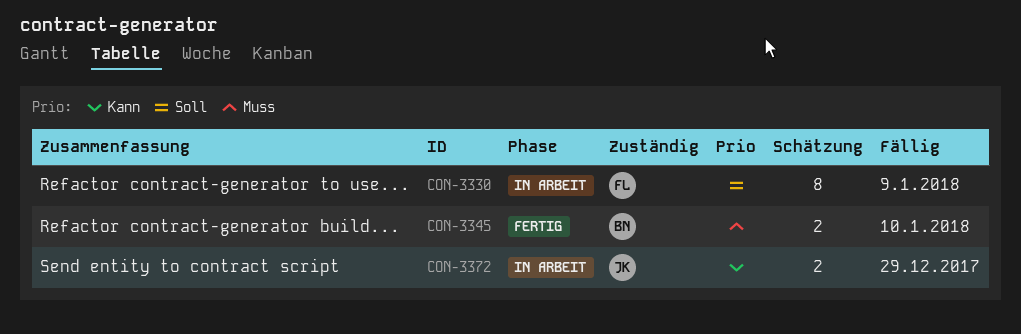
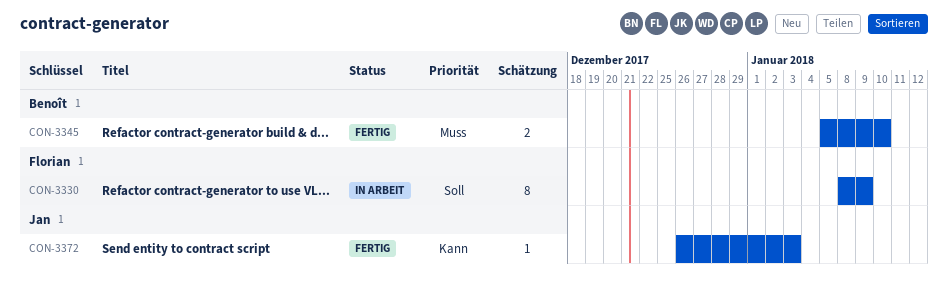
CON-3372, status: In Arbeit -> Fertig
CON-3372, estimate: 2 -> 1
CON-3372, due: Dec 29 -> Jan 3

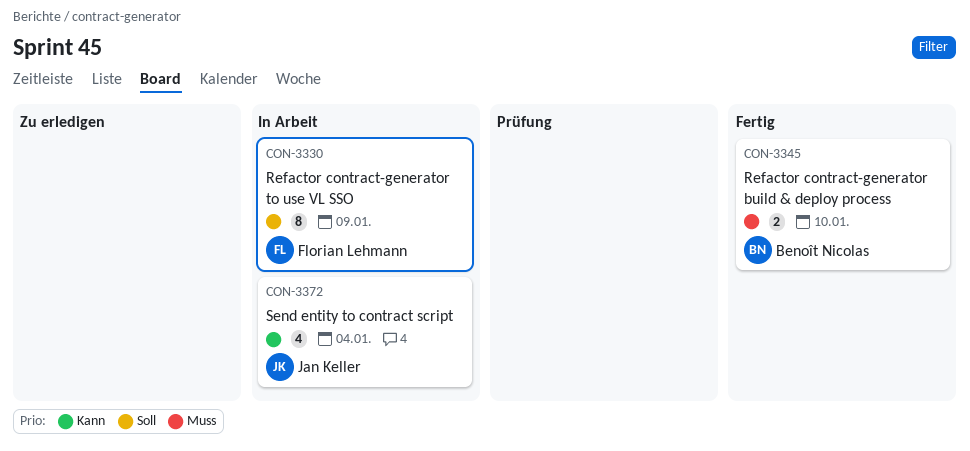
CON-3372, status: Fertig -> In Arbeit
CON-3372, estimate: 1 -> 4
CON-3372, due: Jan 3 -> Jan 4

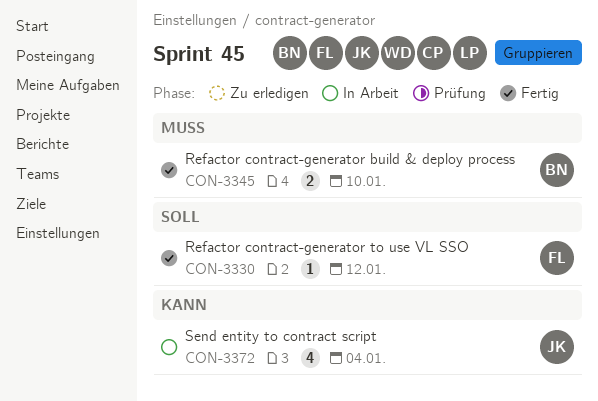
CON-3330, status: In Arbeit -> Fertig
CON-3330, estimate: 8 -> 1
CON-3330, due: Jan 9 -> Jan 12

